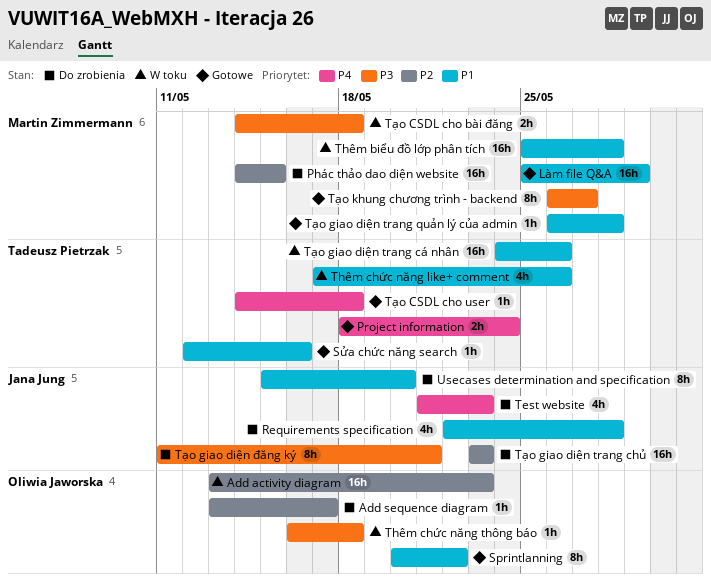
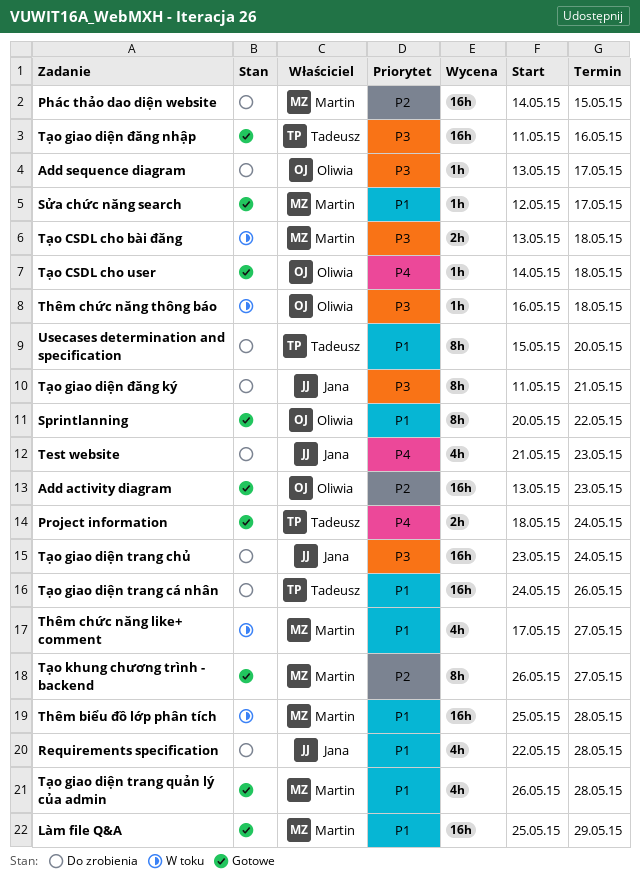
Add activity diagram, status: W toku -> Gotowe
Add sequence diagram, priority: P2 -> P3
Sửa chức năng search, owner: Tadeusz Pietrzak -> Martin Zimmermann
Sửa chức năng search, due: May 16 -> May 17
Thêm chức năng like+ comment, owner: Tadeusz Pietrzak -> Martin Zimmermann
Thêm chức năng like+ comment, due: May 26 -> May 27
Tạo CSDL cho bài đăng, start: May 14 -> May 13
Tạo CSDL cho user, owner: Tadeusz Pietrzak -> Oliwia Jaworska
Tạo giao diện trang chủ, priority: P2 -> P3
Tạo giao diện trang chủ, due: May 23 -> May 24
Tạo giao diện trang cá nhân, status: W toku -> Do zrobienia
Tạo giao diện trang quản lý của admin, estimate: 1h -> 4h
Tạo giao diện đăng nhập: none -> present
Tạo khung chương trình - backend, priority: P3 -> P2
Usecases determination and specification, owner: Jana Jung -> Tadeusz Pietrzak

